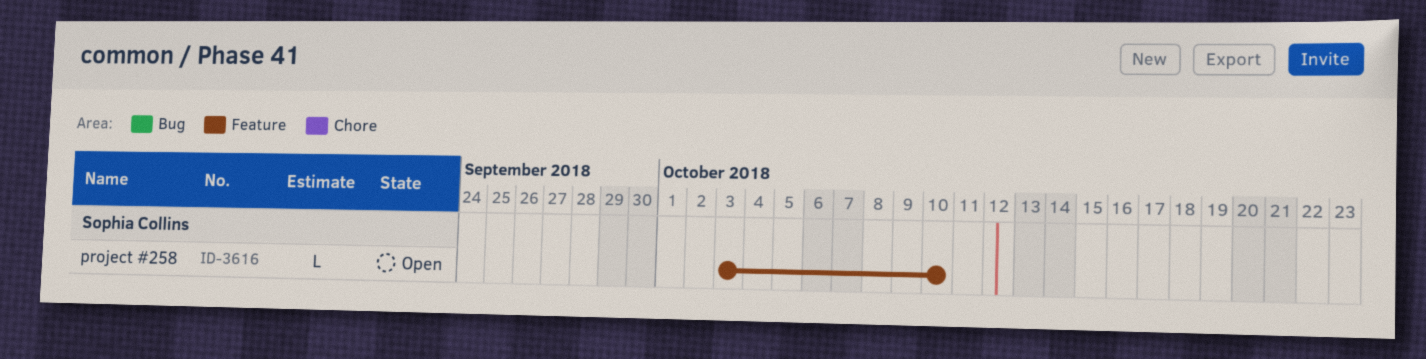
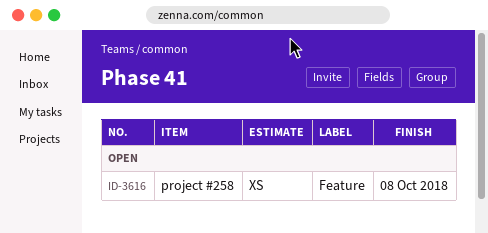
ID-3616, estimate: L -> XS
ID-3616, due: Oct 10 -> Oct 8

